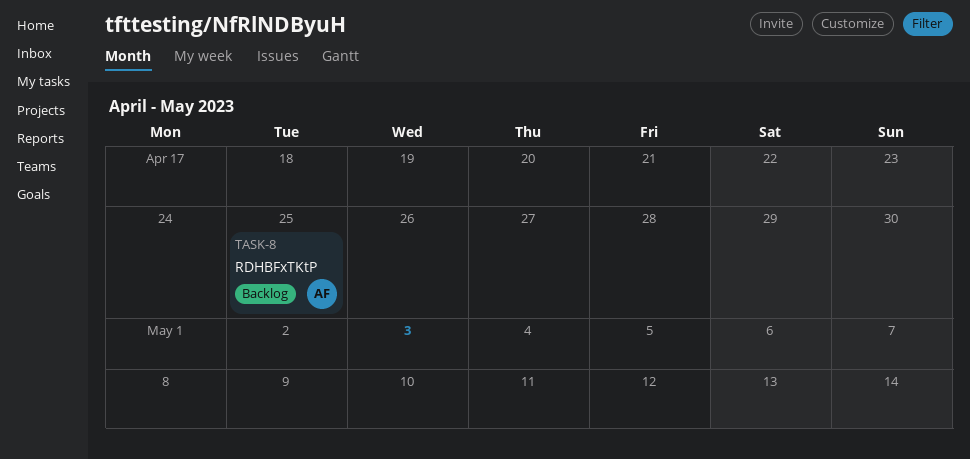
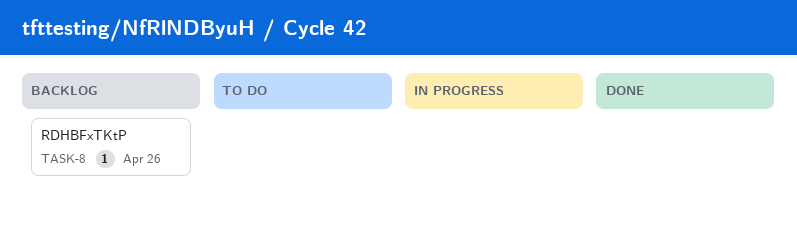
TASK-8, due: Apr 25 -> Apr 26

